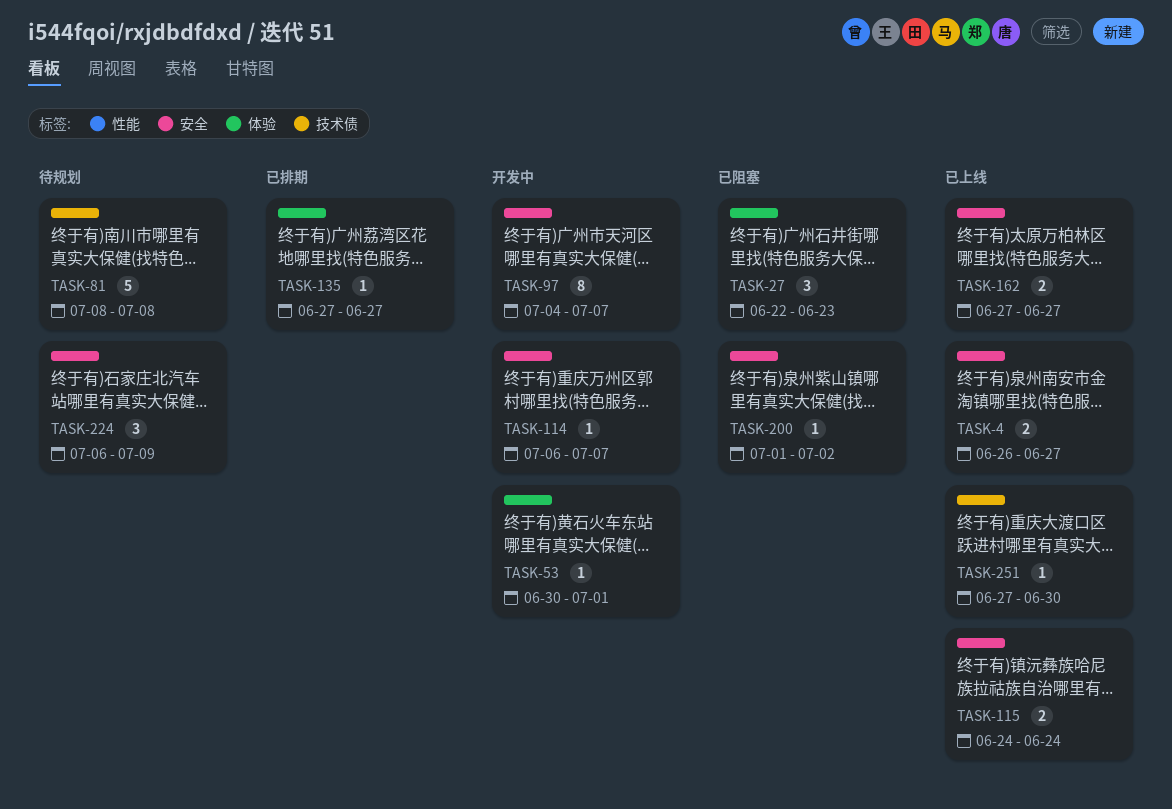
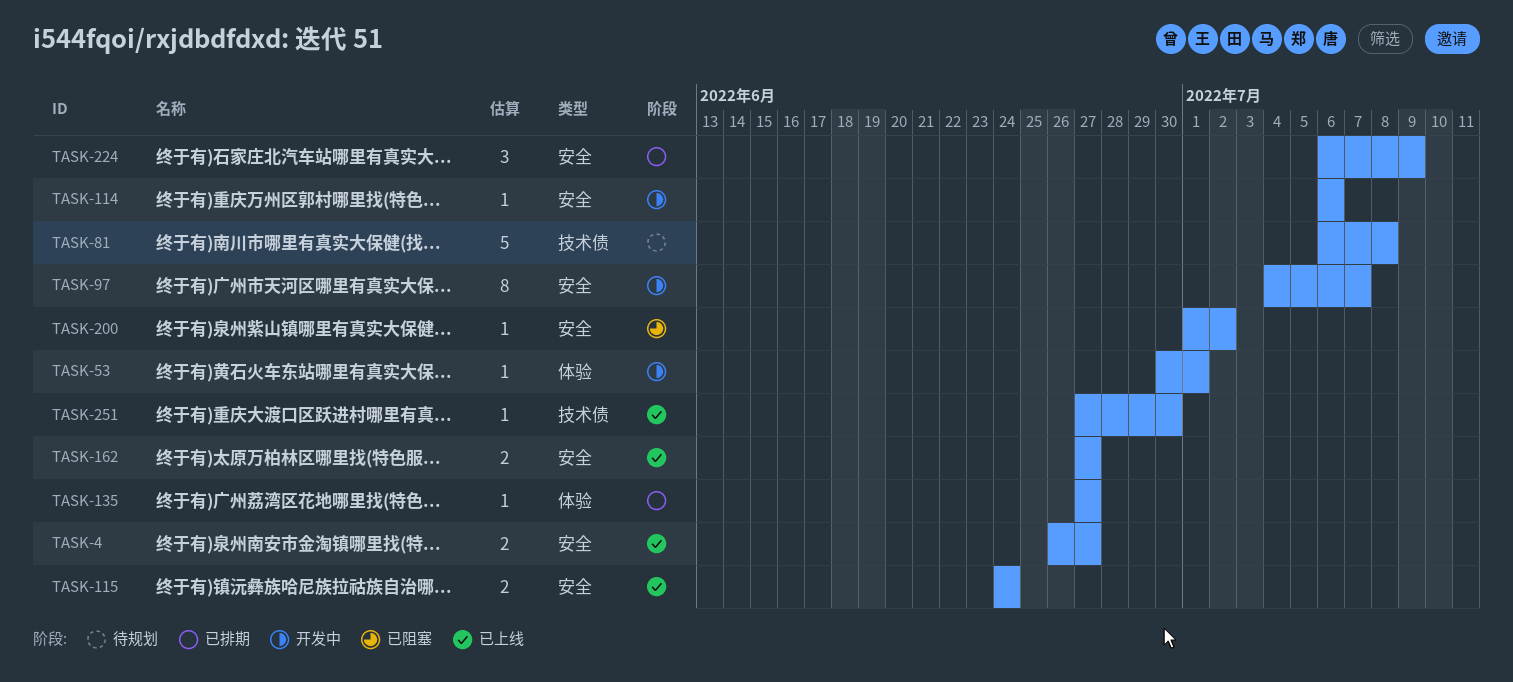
TASK-27: present -> none
TASK-81, start: Jul 8 -> Jul 6
TASK-114, due: Jul 7 -> Jul 6
TASK-224, status: 待规划 -> 已排期

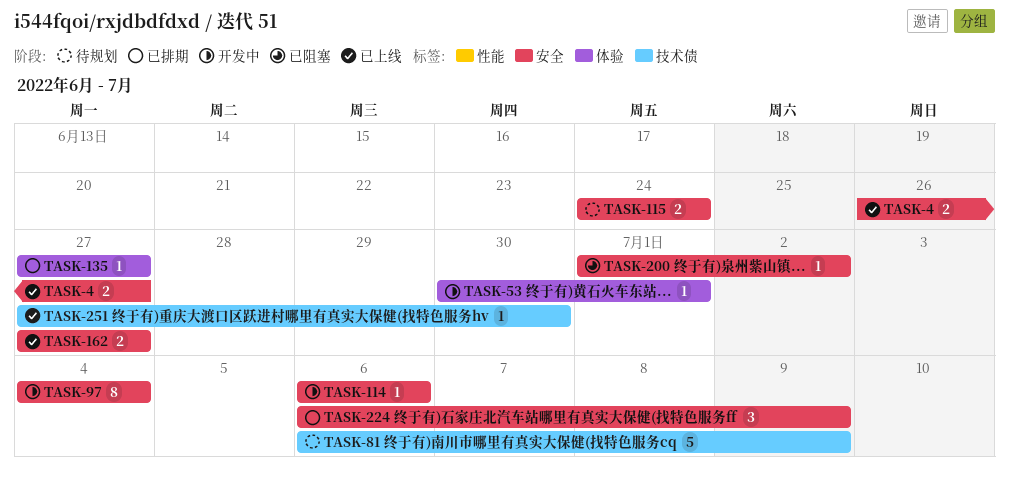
TASK-81, due: Jul 8 -> Jul 9
TASK-97, due: Jul 7 -> Jul 4
TASK-115, status: 已上线 -> 待规划

